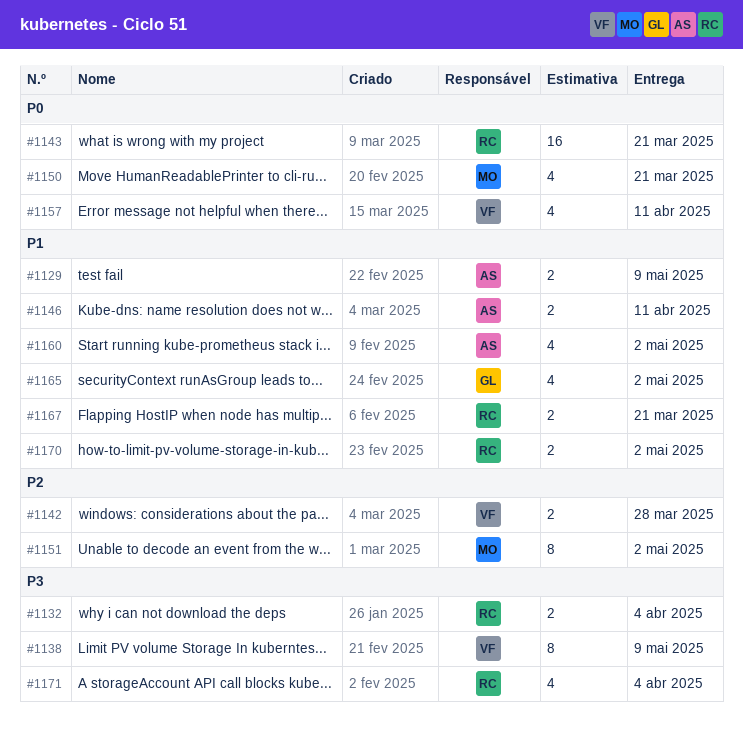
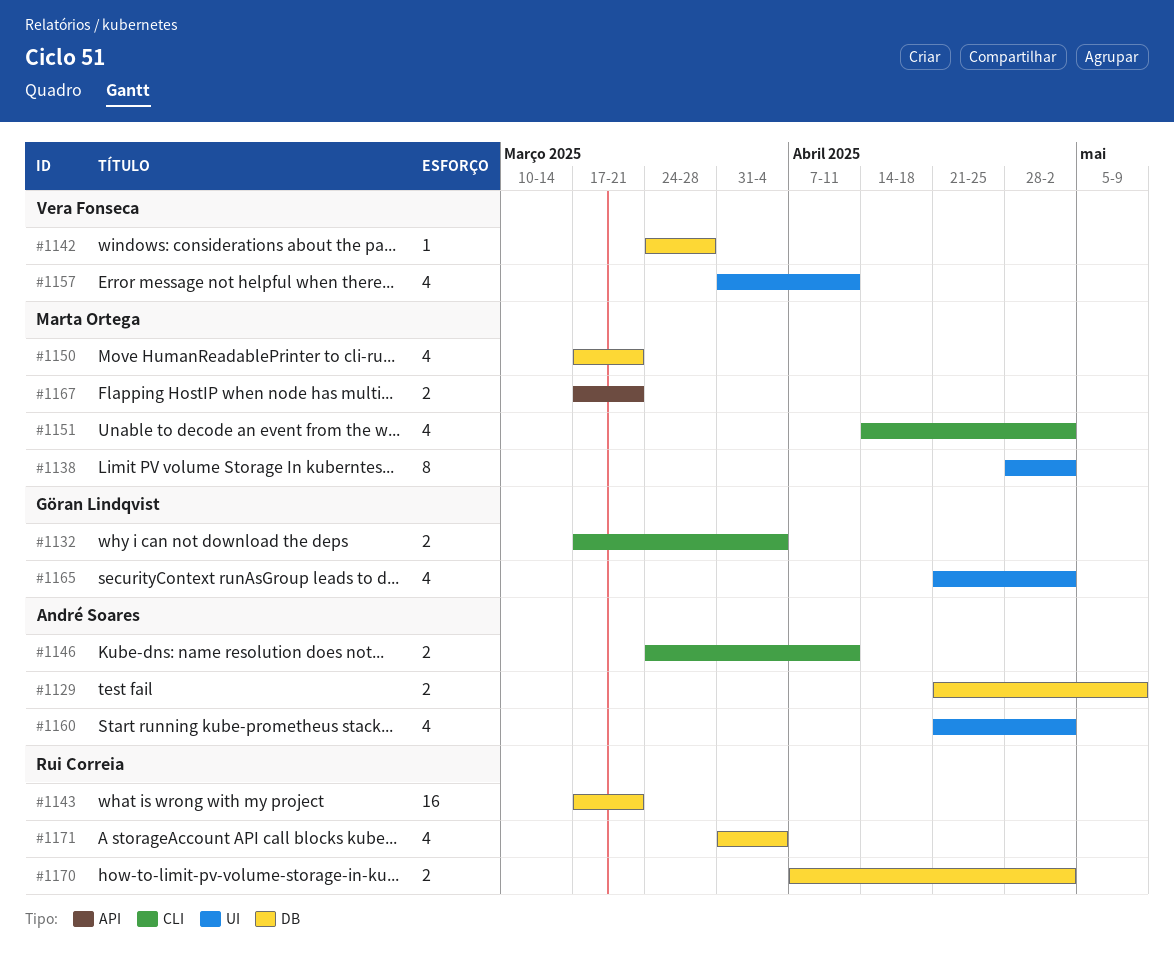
#1132, owner: Rui Correia -> Göran Lindqvist
#1138, owner: Vera Fonseca -> Marta Ortega
#1138, due: May 9 -> May 2
#1142, estimate: 2 -> 1
#1151, estimate: 8 -> 4
#1167, owner: Rui Correia -> Marta Ortega

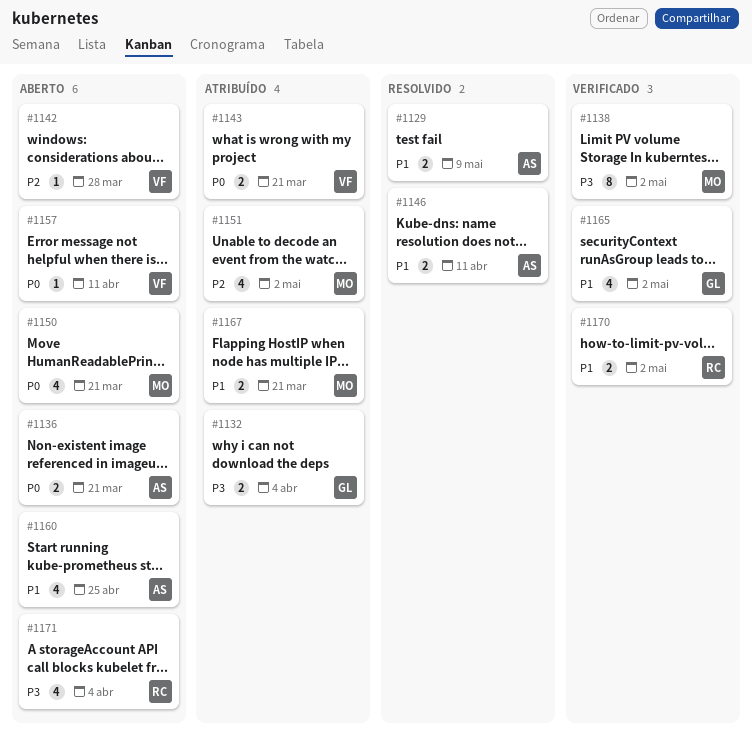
#1136: none -> present
#1143, owner: Rui Correia -> Vera Fonseca
#1143, estimate: 16 -> 2
#1157, estimate: 4 -> 1
#1160, due: May 2 -> Apr 25

